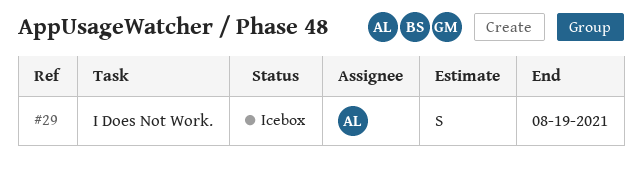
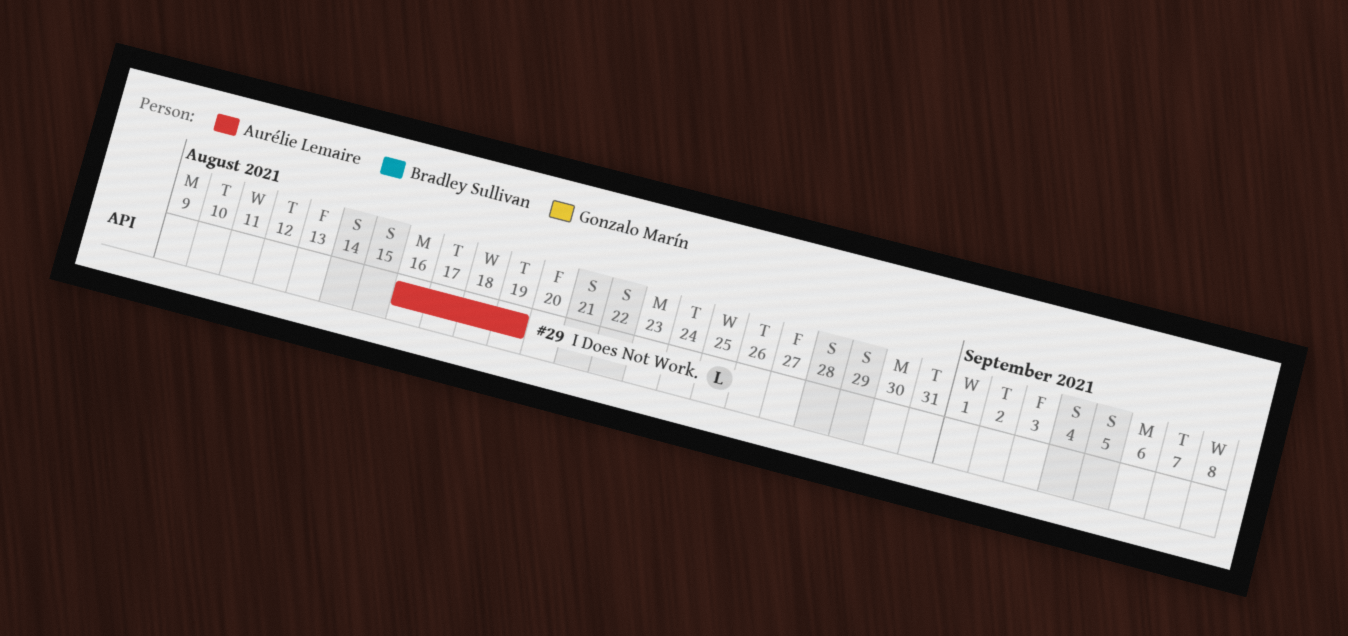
#29, estimate: S -> L

